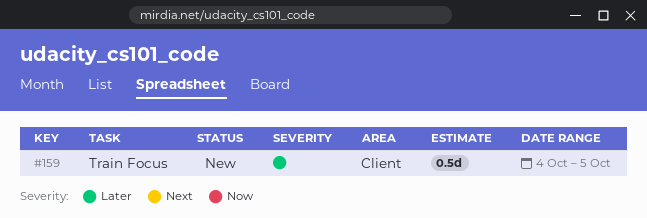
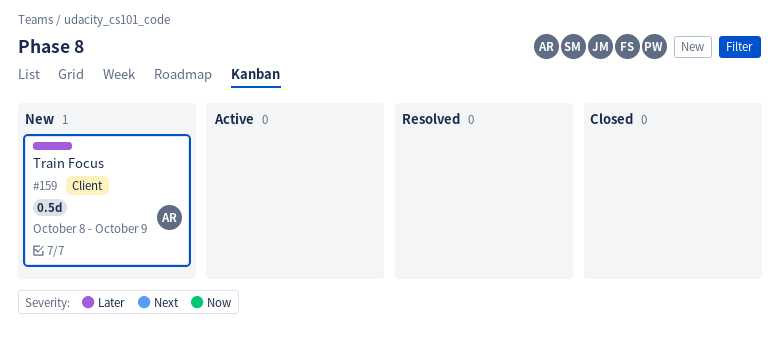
#159, start: Oct 4 -> Oct 8
#159, due: Oct 5 -> Oct 9

